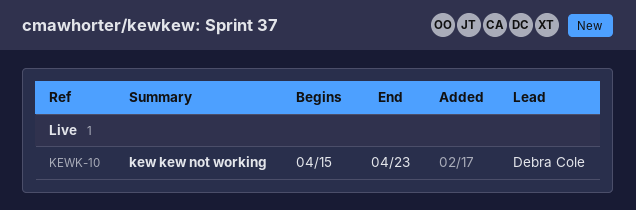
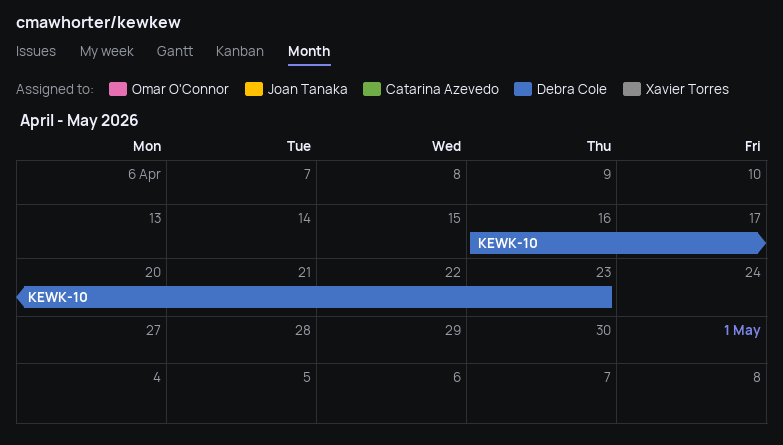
KEWK-10, start: Apr 15 -> Apr 16

